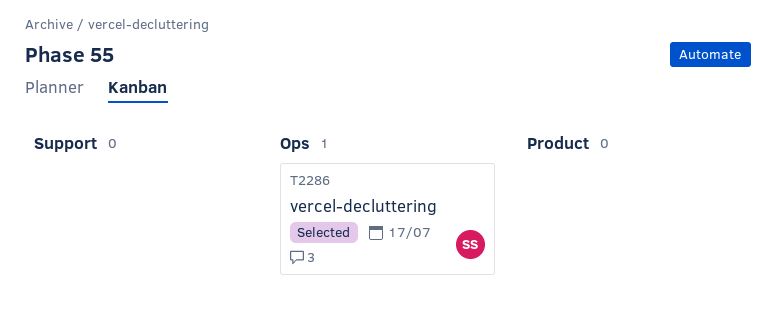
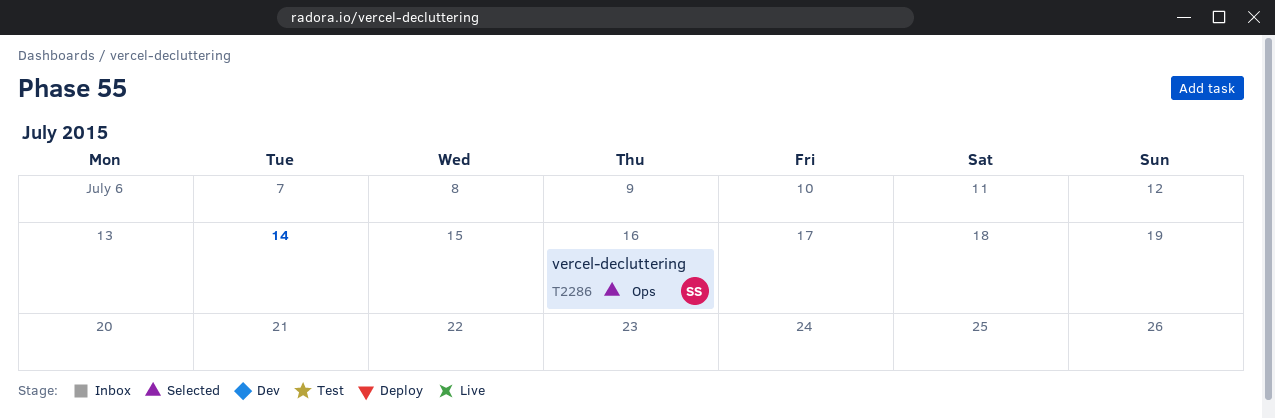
T2286, due: Jul 17 -> Jul 16

